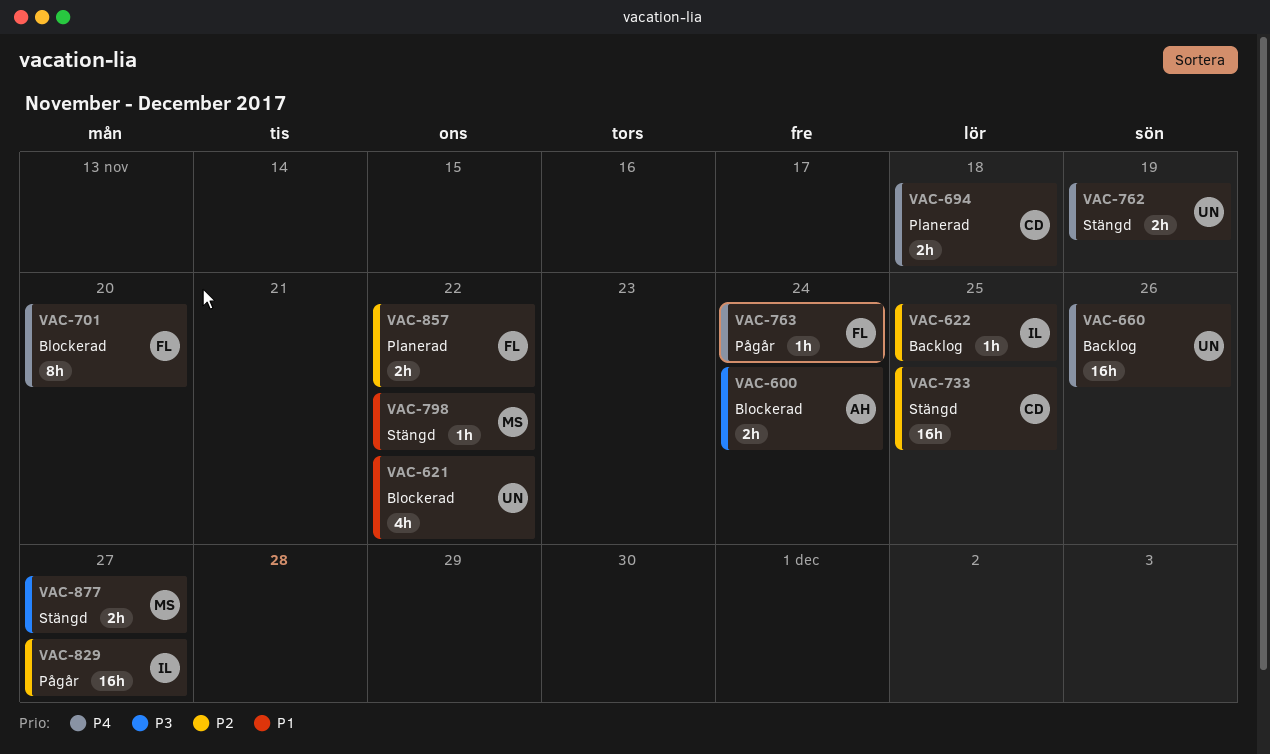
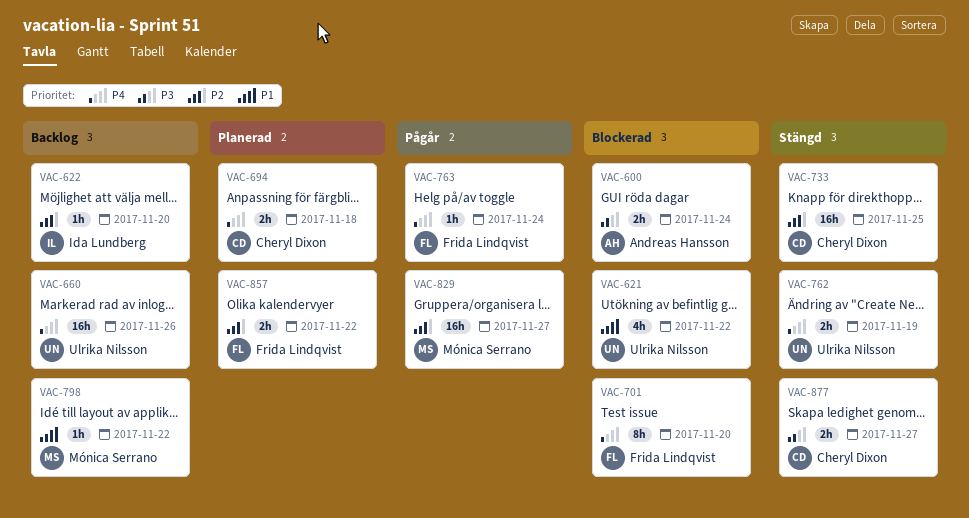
VAC-622, due: Nov 25 -> Nov 20
VAC-798, status: Stängd -> Backlog
VAC-829, owner: Ida Lundberg -> Mónica Serrano
VAC-877, owner: Mónica Serrano -> Cheryl Dixon

